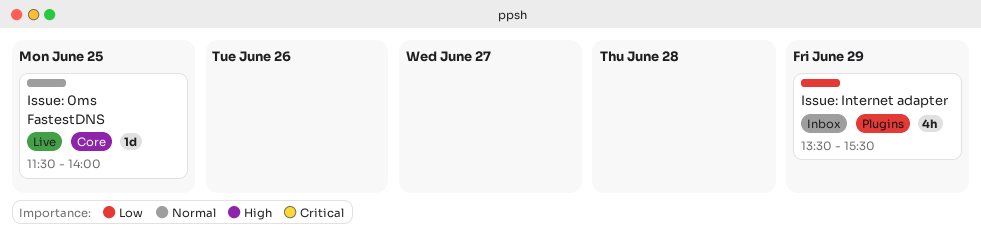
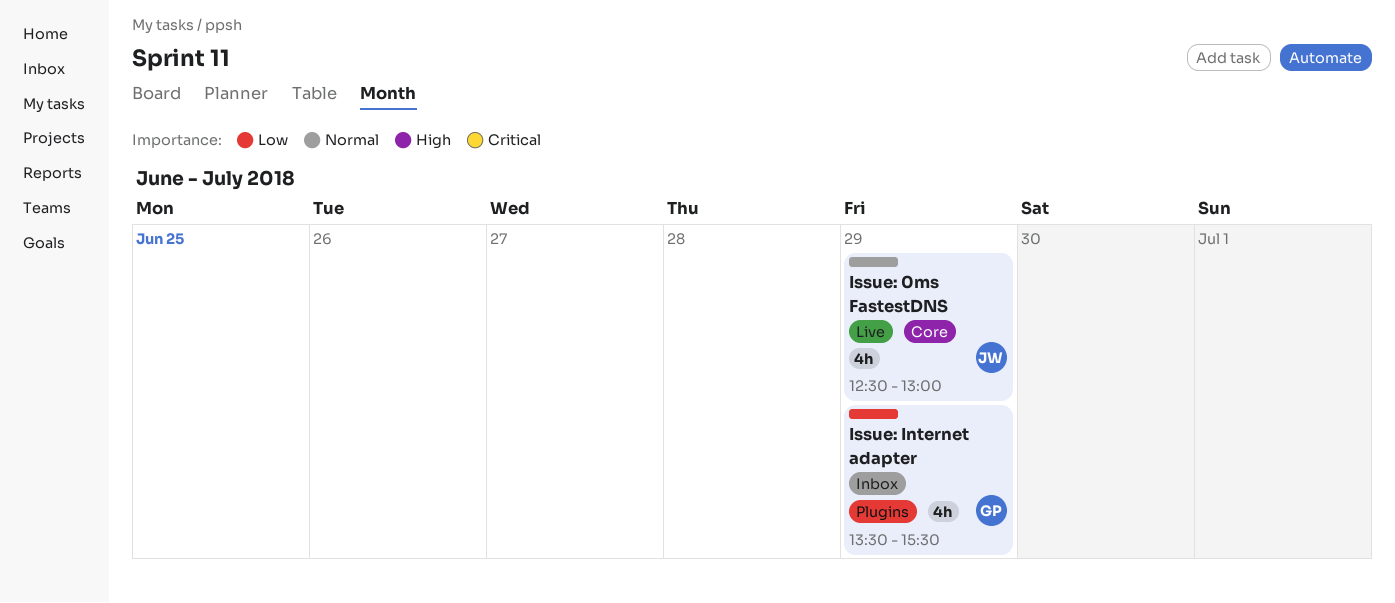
Issue: 0ms FastestDNS, estimate: 1d -> 4h
Issue: 0ms FastestDNS, day: Jun 25 -> Jun 29
Issue: 0ms FastestDNS, begins: 11:30 -> 12:30
Issue: 0ms FastestDNS, ends: 14:00 -> 13:00

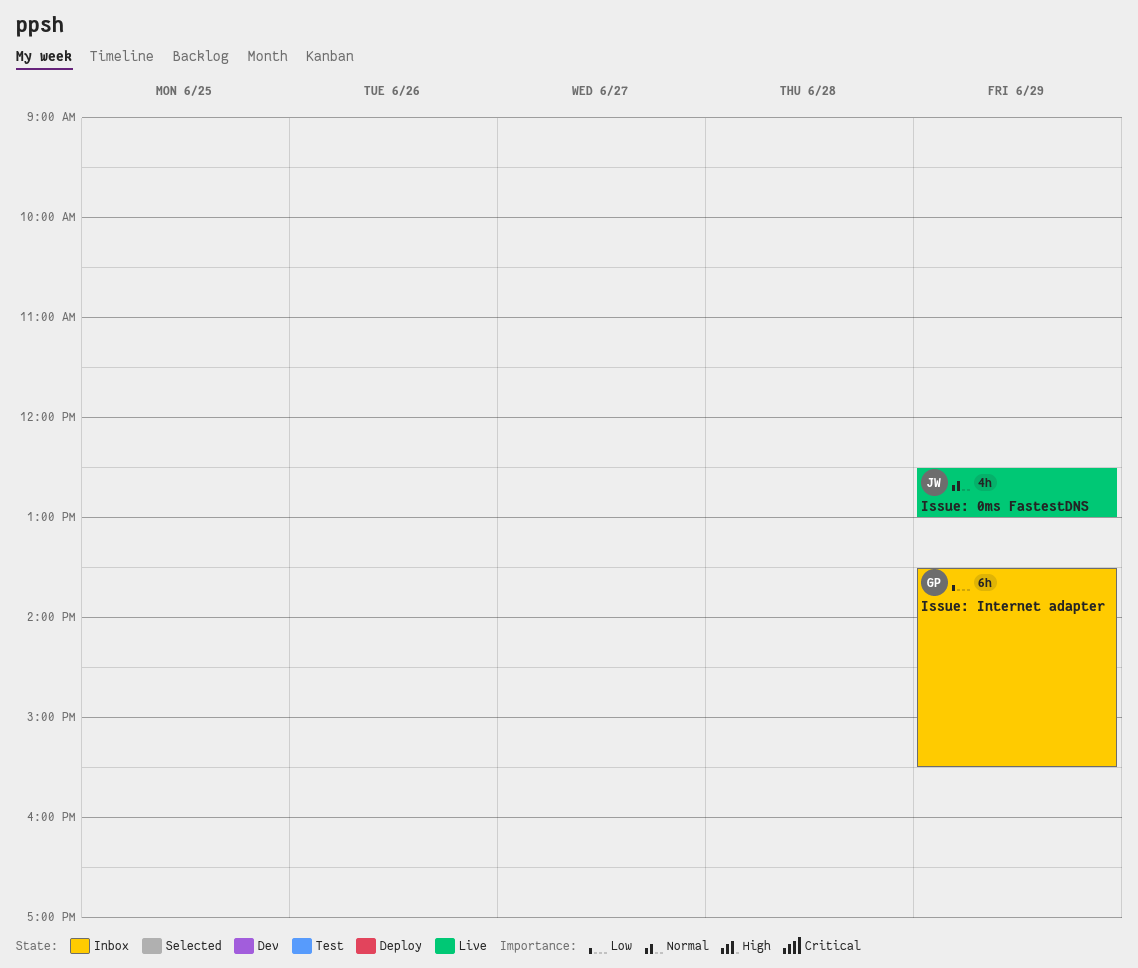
Issue: Internet adapter, estimate: 4h -> 6h

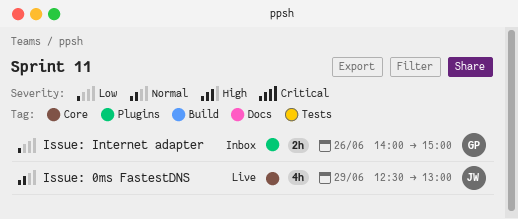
Issue: Internet adapter, estimate: 6h -> 2h
Issue: Internet adapter, day: Jun 29 -> Jun 26
Issue: Internet adapter, begins: 13:30 -> 14:00
Issue: Internet adapter, ends: 15:30 -> 15:00

